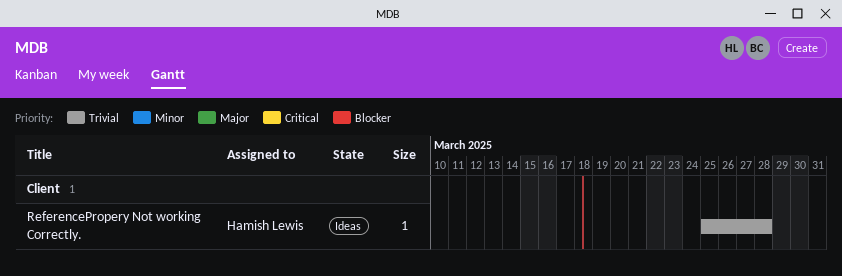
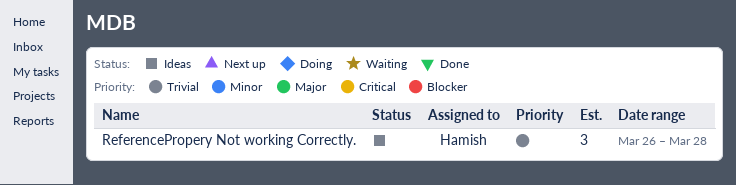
ReferencePropery Not working Correctly., estimate: 1 -> 3
ReferencePropery Not working Correctly., start: Mar 25 -> Mar 26

